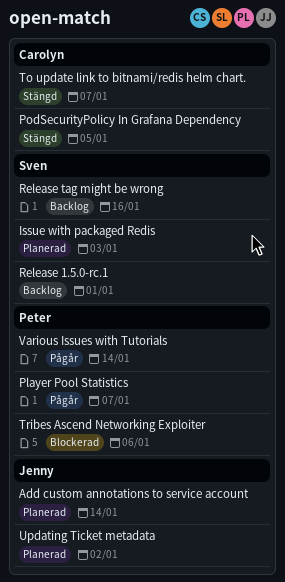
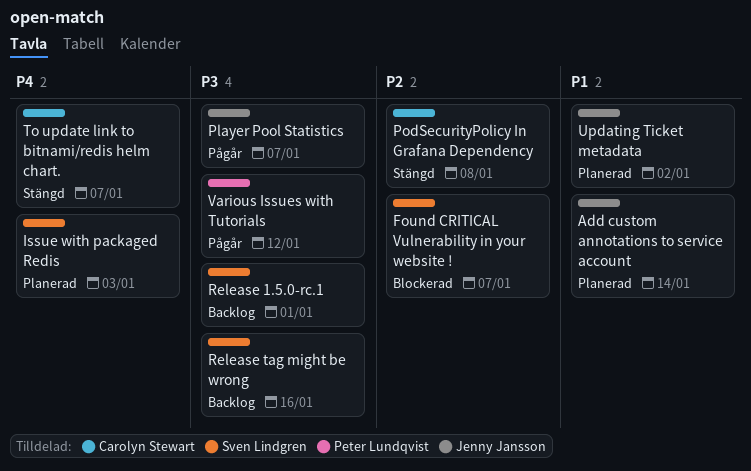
Found CRITICAL Vulnerability in your website !: none -> present
Player Pool Statistics, owner: Peter Lundqvist -> Jenny Jansson
PodSecurityPolicy In Grafana Dependency, due: Jan 5 -> Jan 8
Tribes Ascend Networking Exploiter: present -> none
Various Issues with Tutorials, due: Jan 14 -> Jan 12

